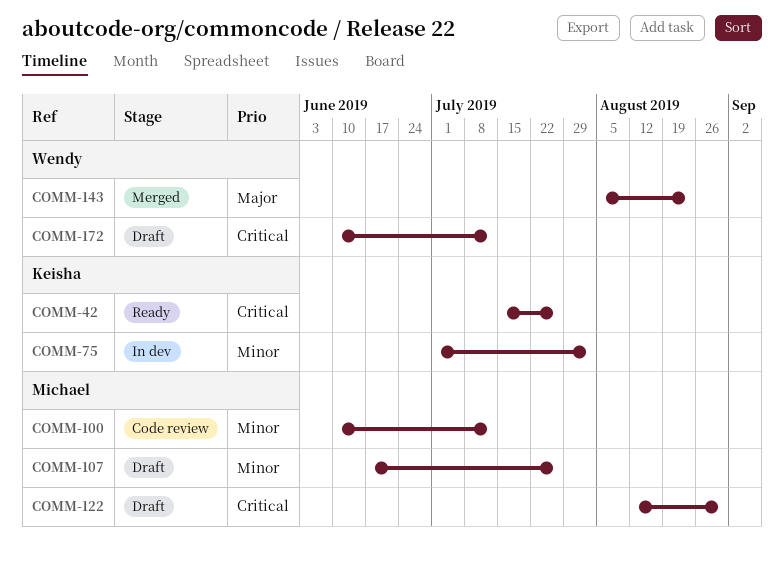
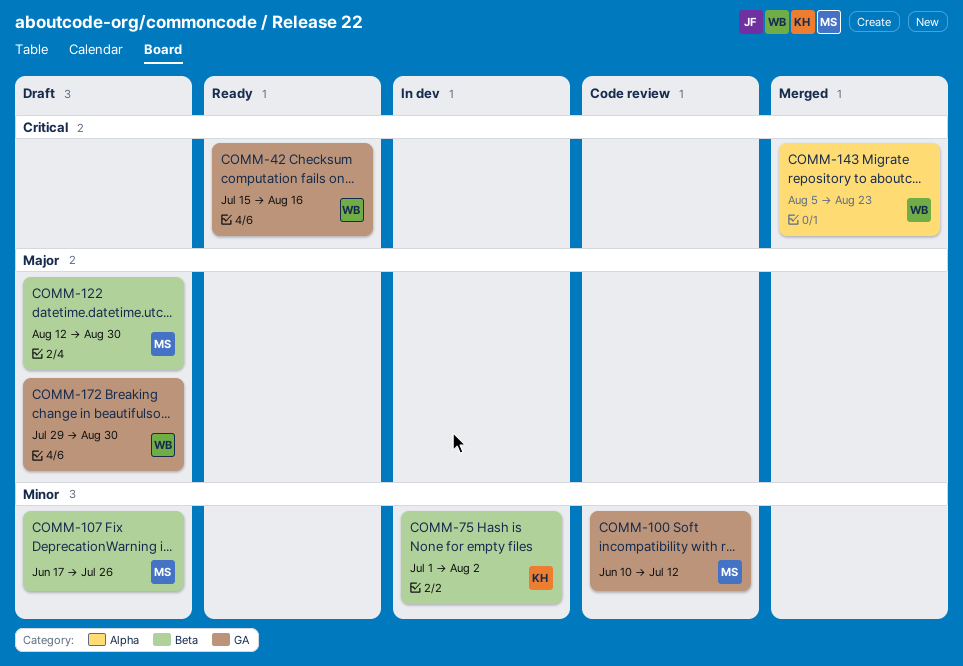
COMM-42, owner: Keisha -> Wendy
COMM-42, due: Jul 26 -> Aug 16
COMM-122, priority: Critical -> Major
COMM-143, priority: Major -> Critical
COMM-172, priority: Critical -> Major
COMM-172, start: Jun 10 -> Jul 29
COMM-172, due: Jul 12 -> Aug 30

